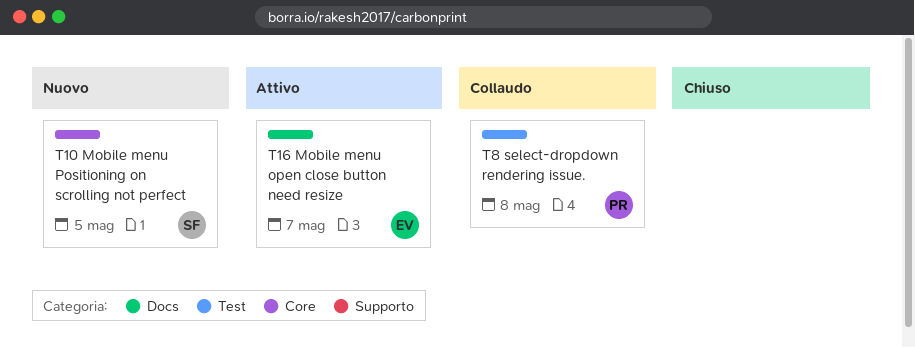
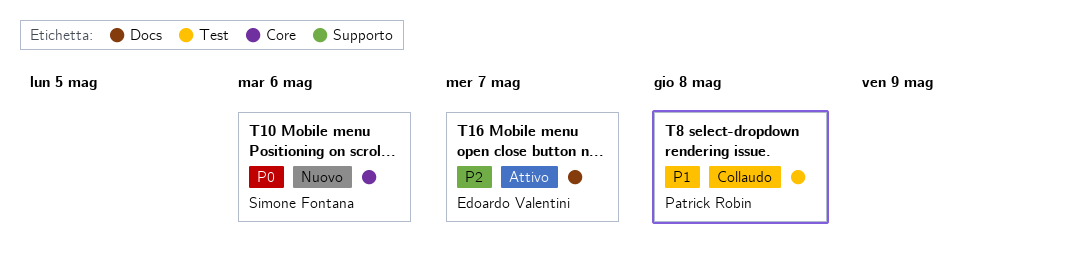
T10, due: May 5 -> May 6

